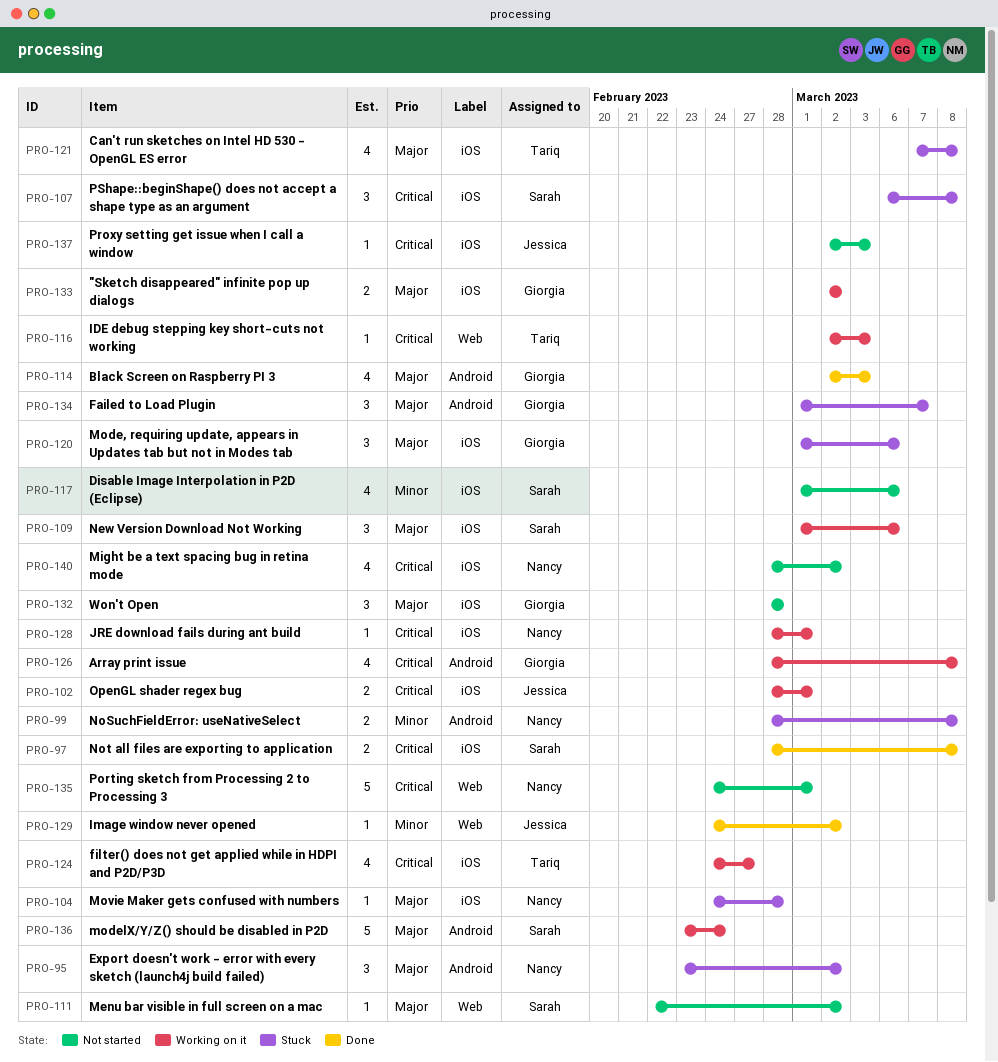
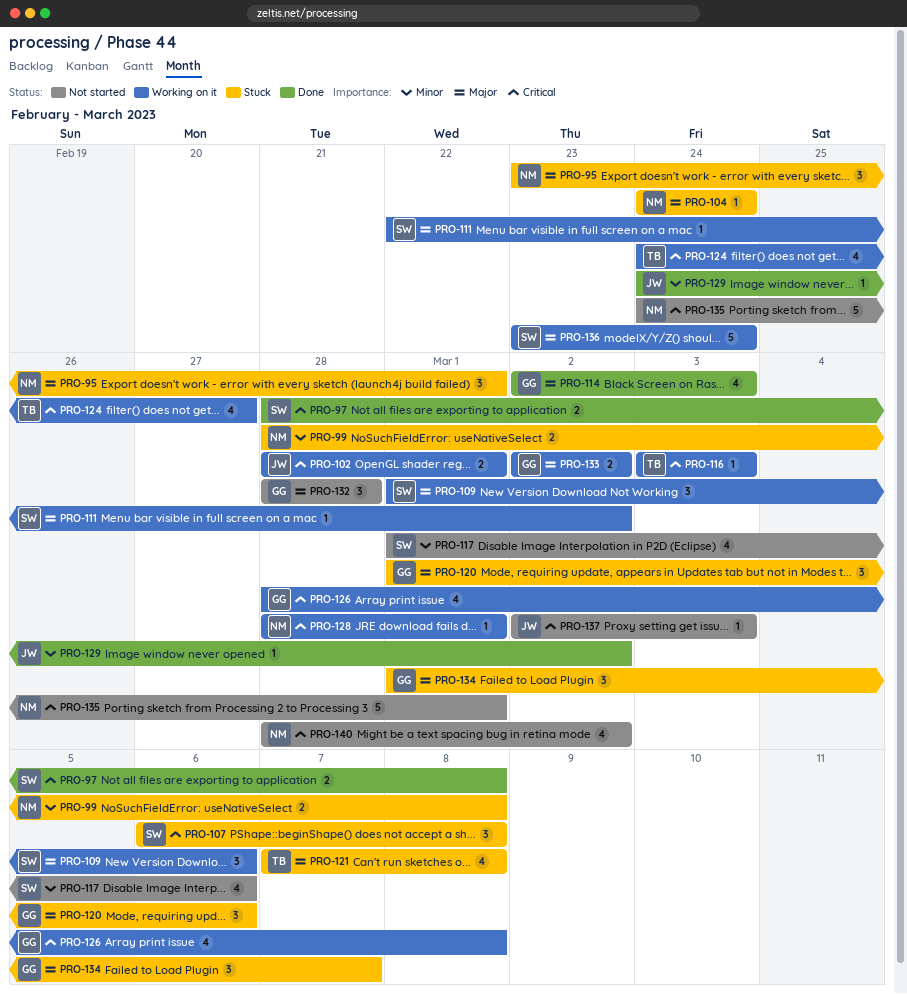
PRO-95, due: Mar 2 -> Mar 1
PRO-104, due: Feb 28 -> Feb 24
PRO-111, status: Not started -> Working on it
PRO-116, start: Mar 2 -> Mar 3

